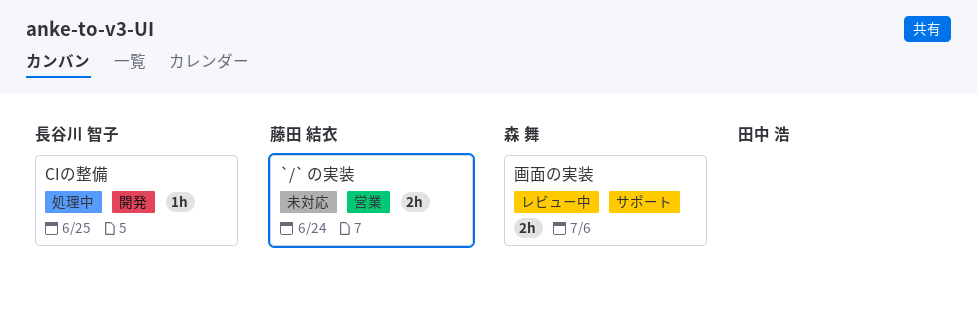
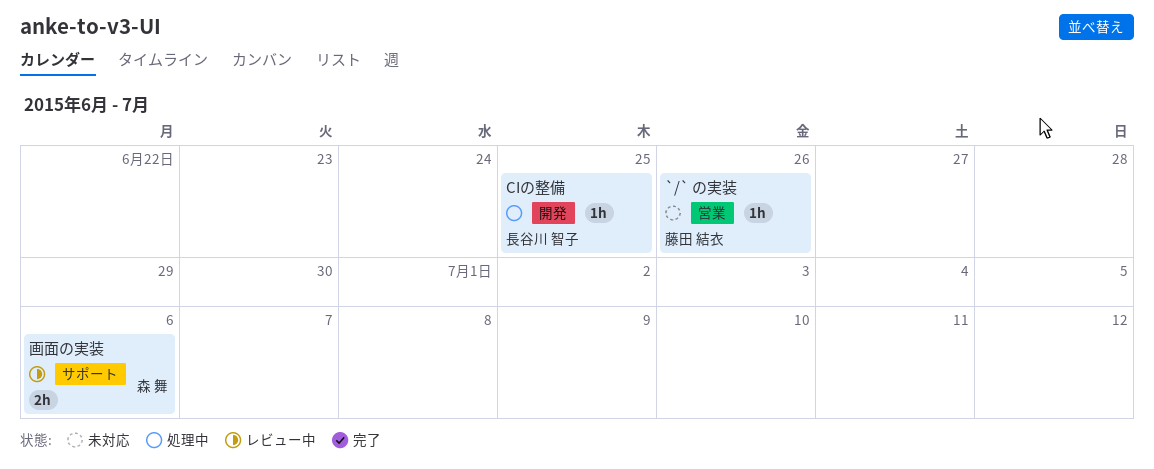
`/` の実装, estimate: 2h -> 1h
`/` の実装, due: Jun 24 -> Jun 26

